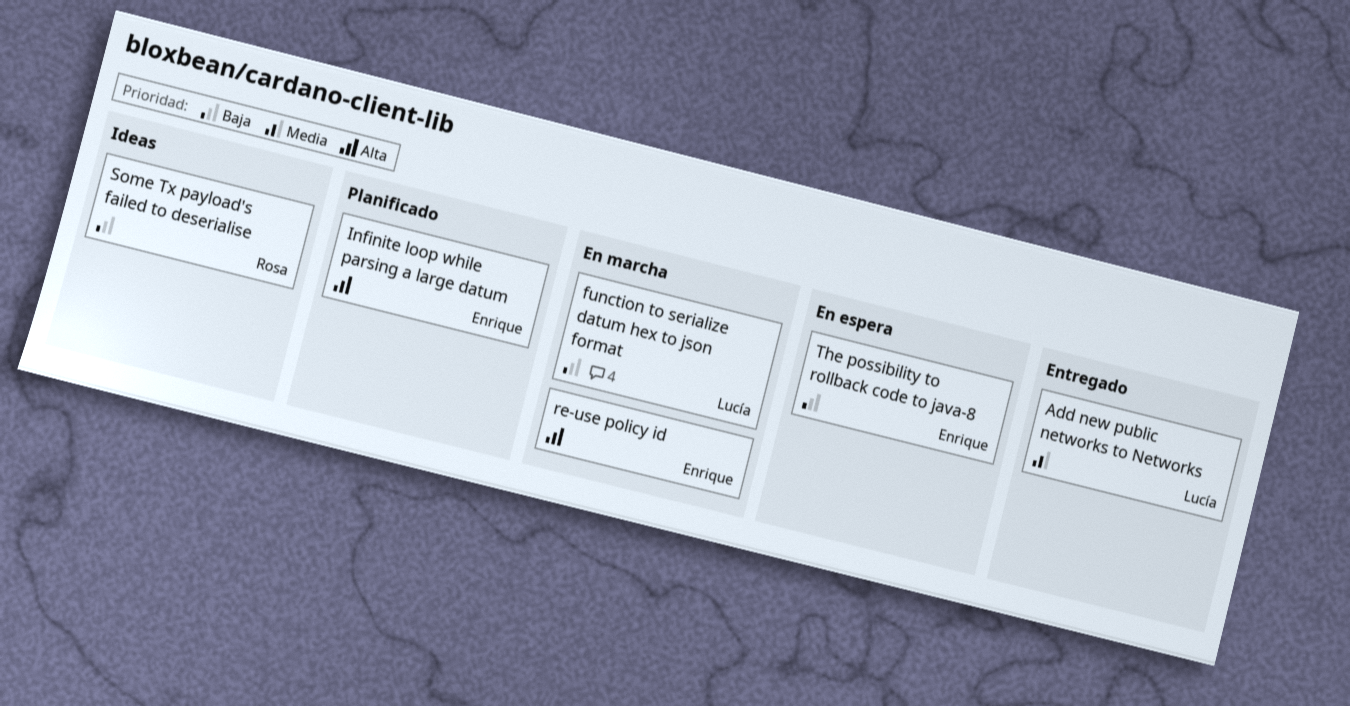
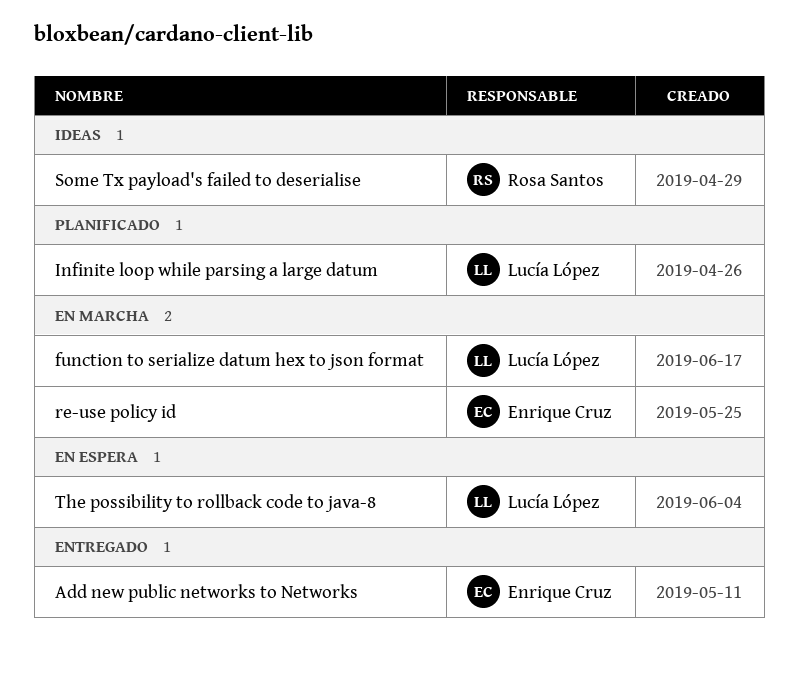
Add new public networks to Networks, owner: Lucía López -> Enrique Cruz
Infinite loop while parsing a large datum, owner: Enrique Cruz -> Lucía López
The possibility to rollback code to java-8, owner: Enrique Cruz -> Lucía López

